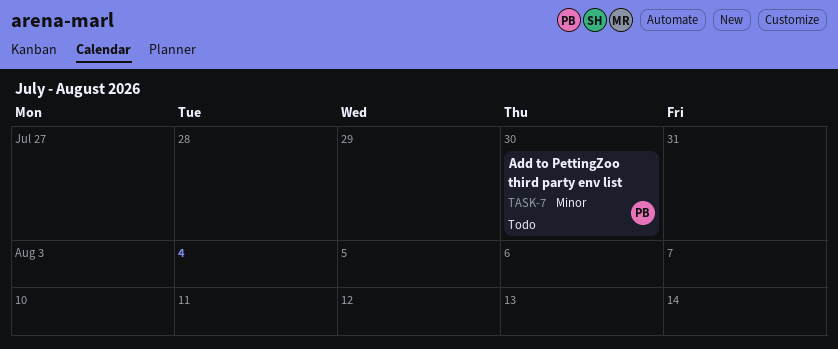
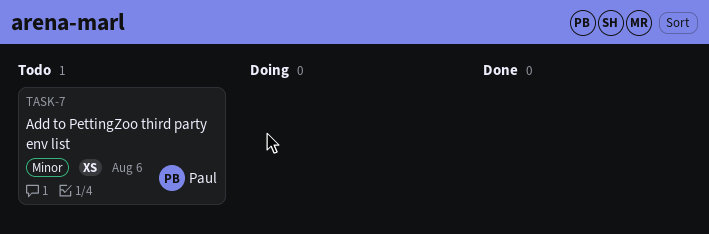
TASK-7, due: Jul 30 -> Aug 6

